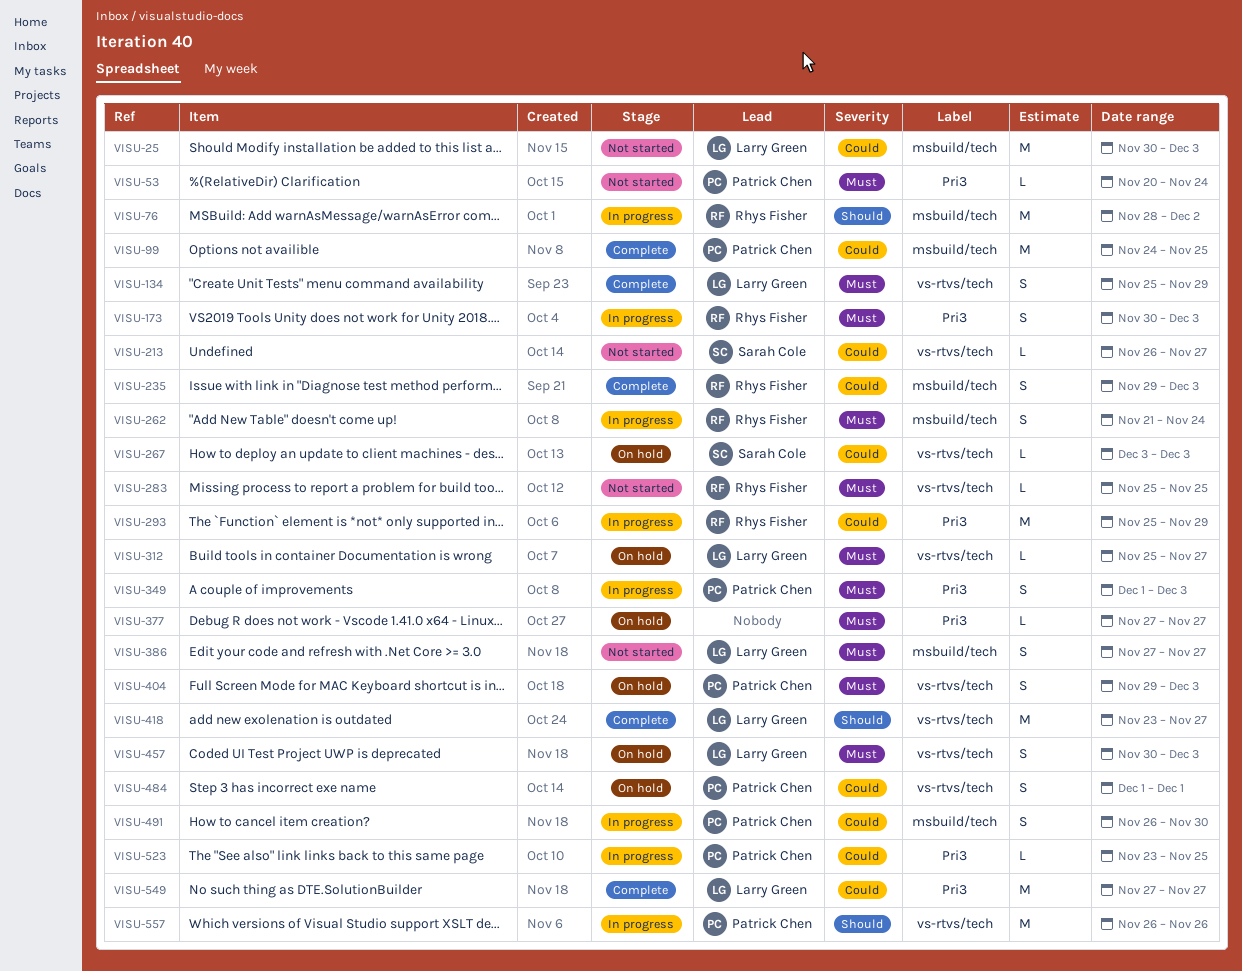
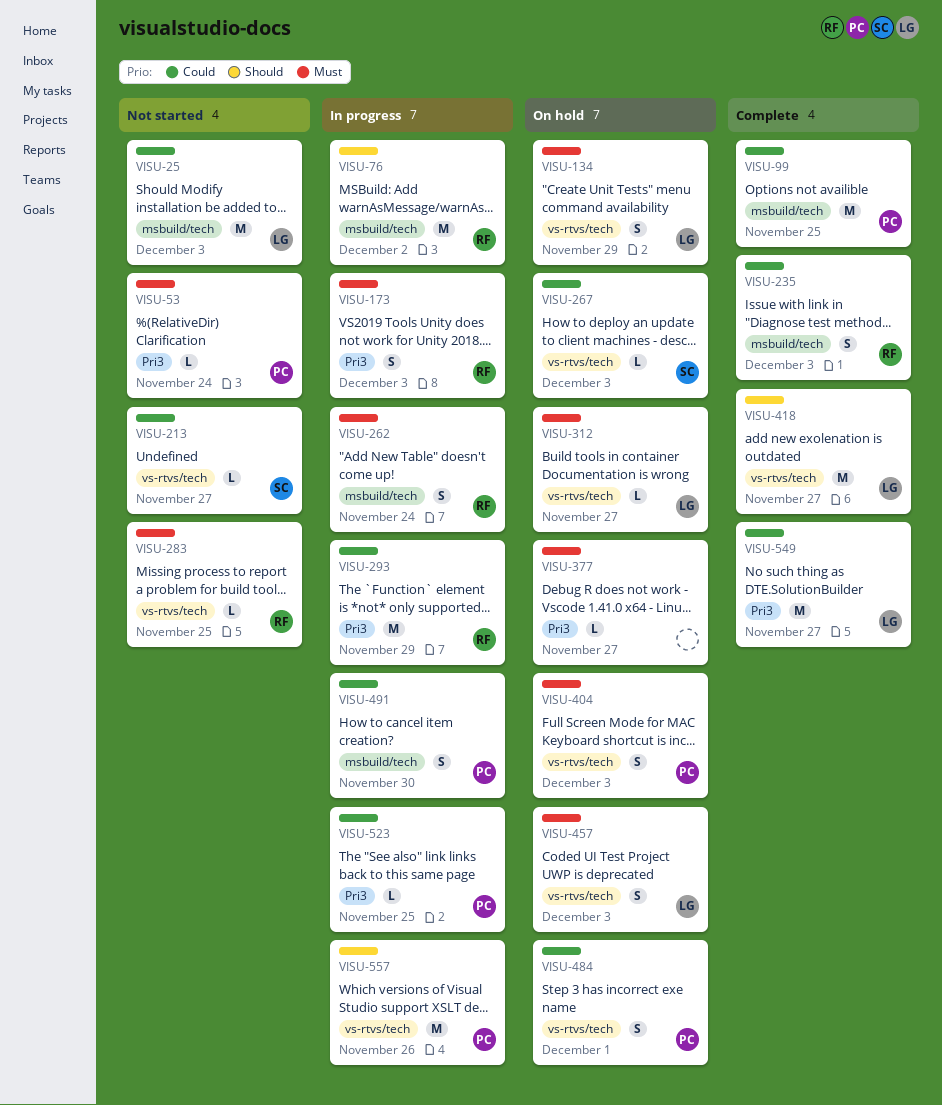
VISU-134, status: Complete -> On hold
VISU-349: present -> none
VISU-386: present -> none

